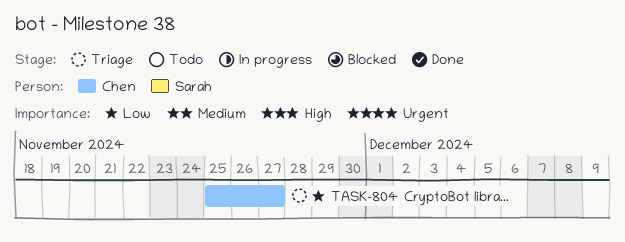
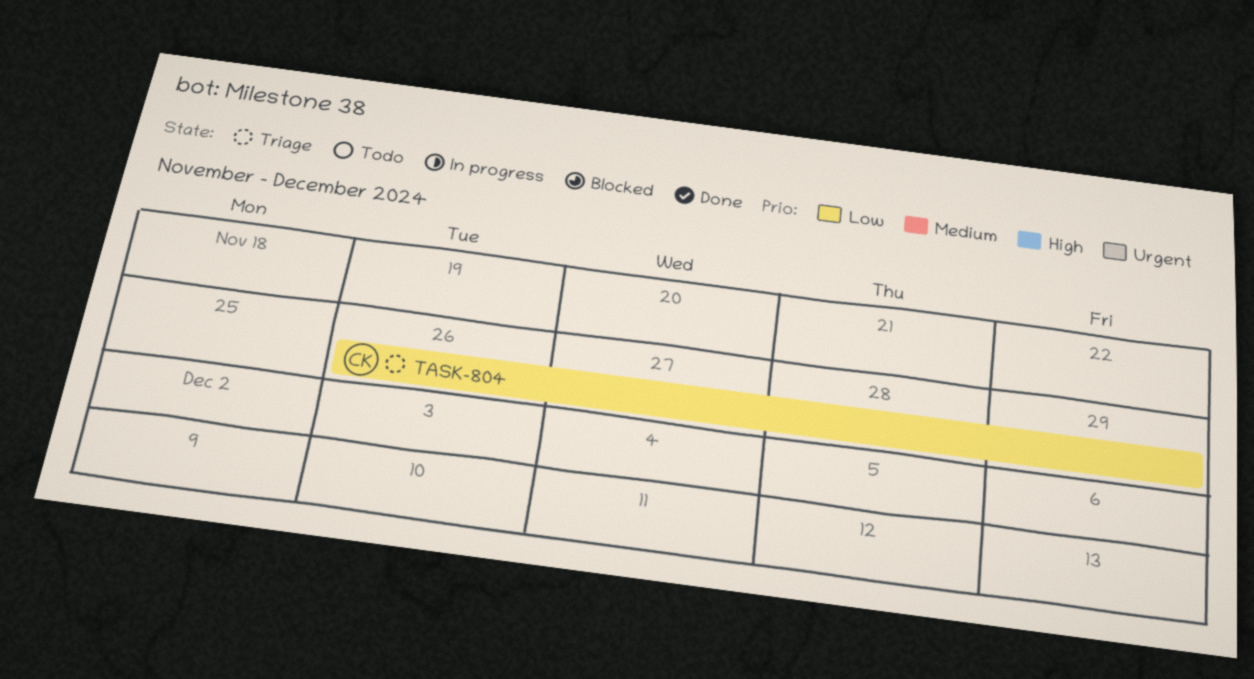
TASK-804, start: Nov 25 -> Nov 26
TASK-804, due: Nov 27 -> Nov 29

